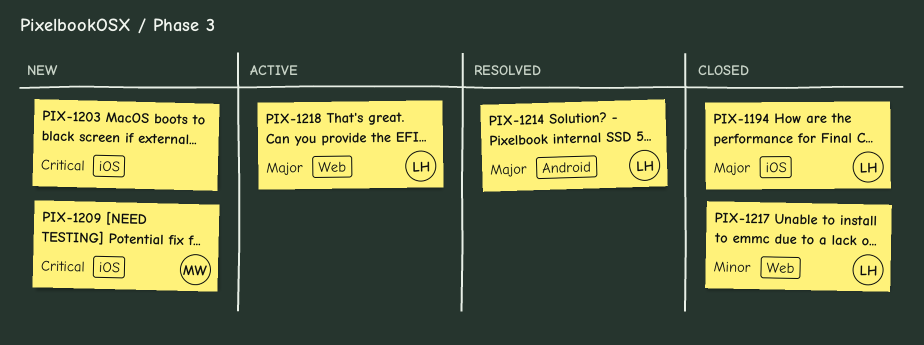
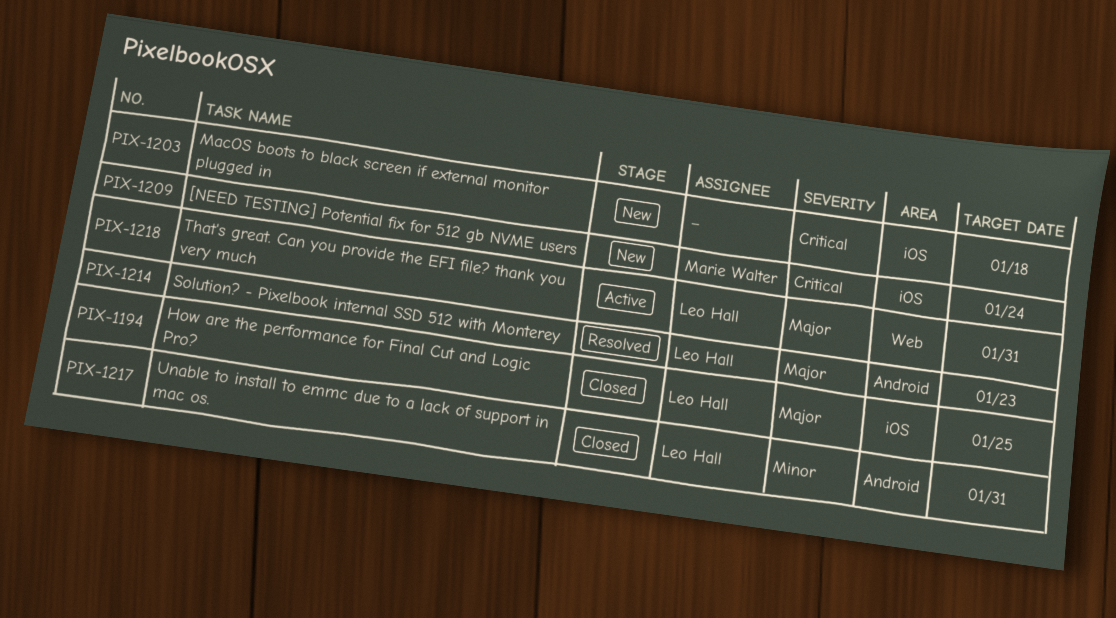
PIX-1217, label: Web -> Android

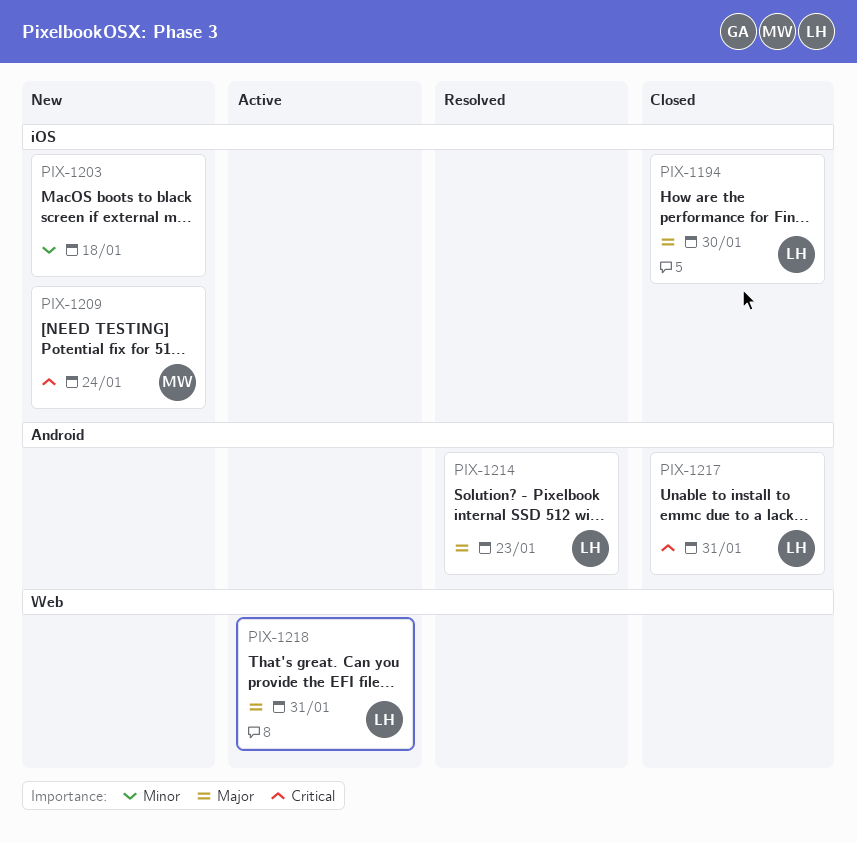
PIX-1194, due: Jan 25 -> Jan 30
PIX-1203, priority: Critical -> Minor
PIX-1217, priority: Minor -> Critical

